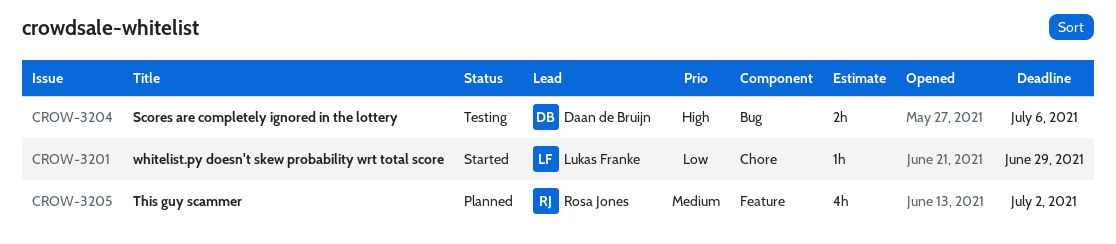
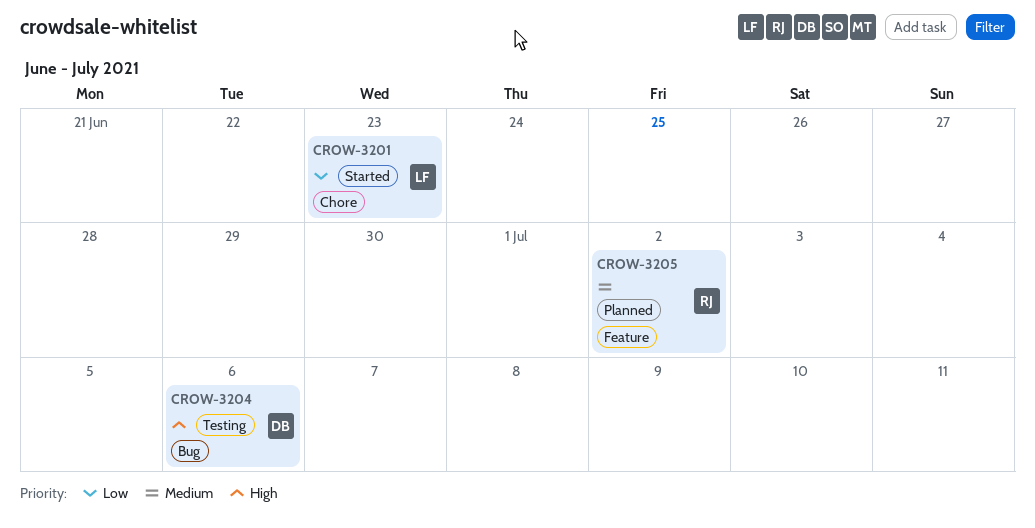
CROW-3201, due: Jun 29 -> Jun 23

